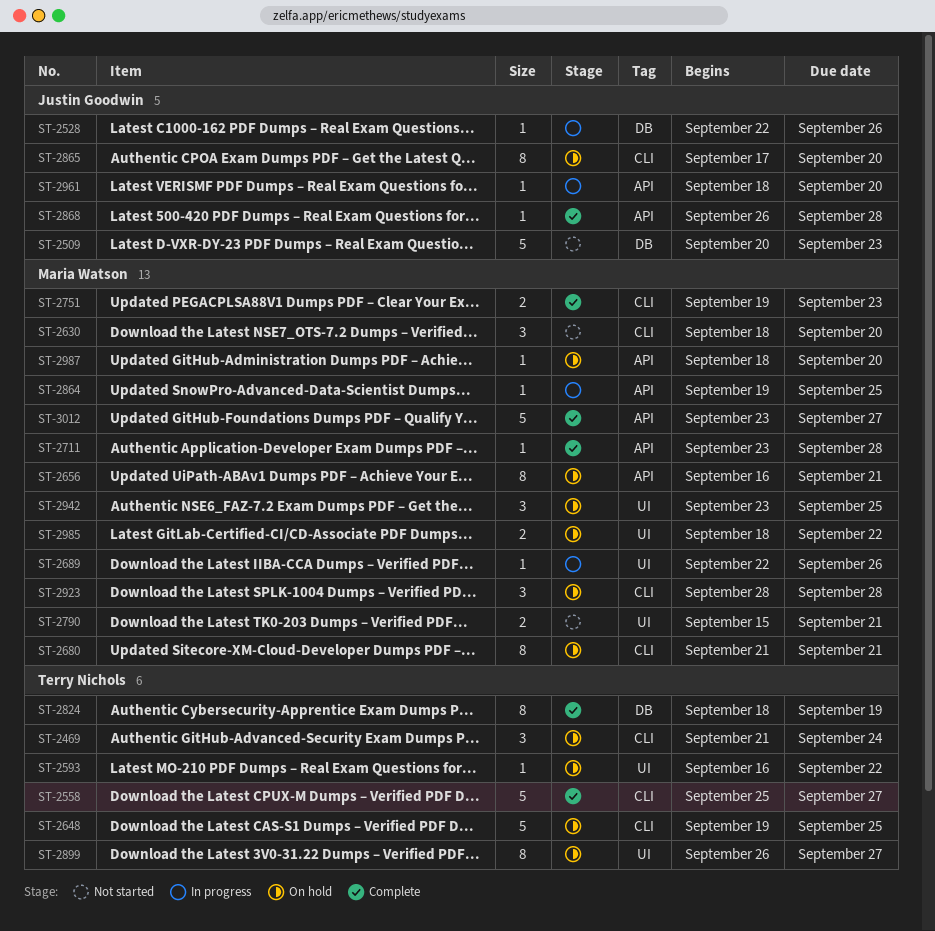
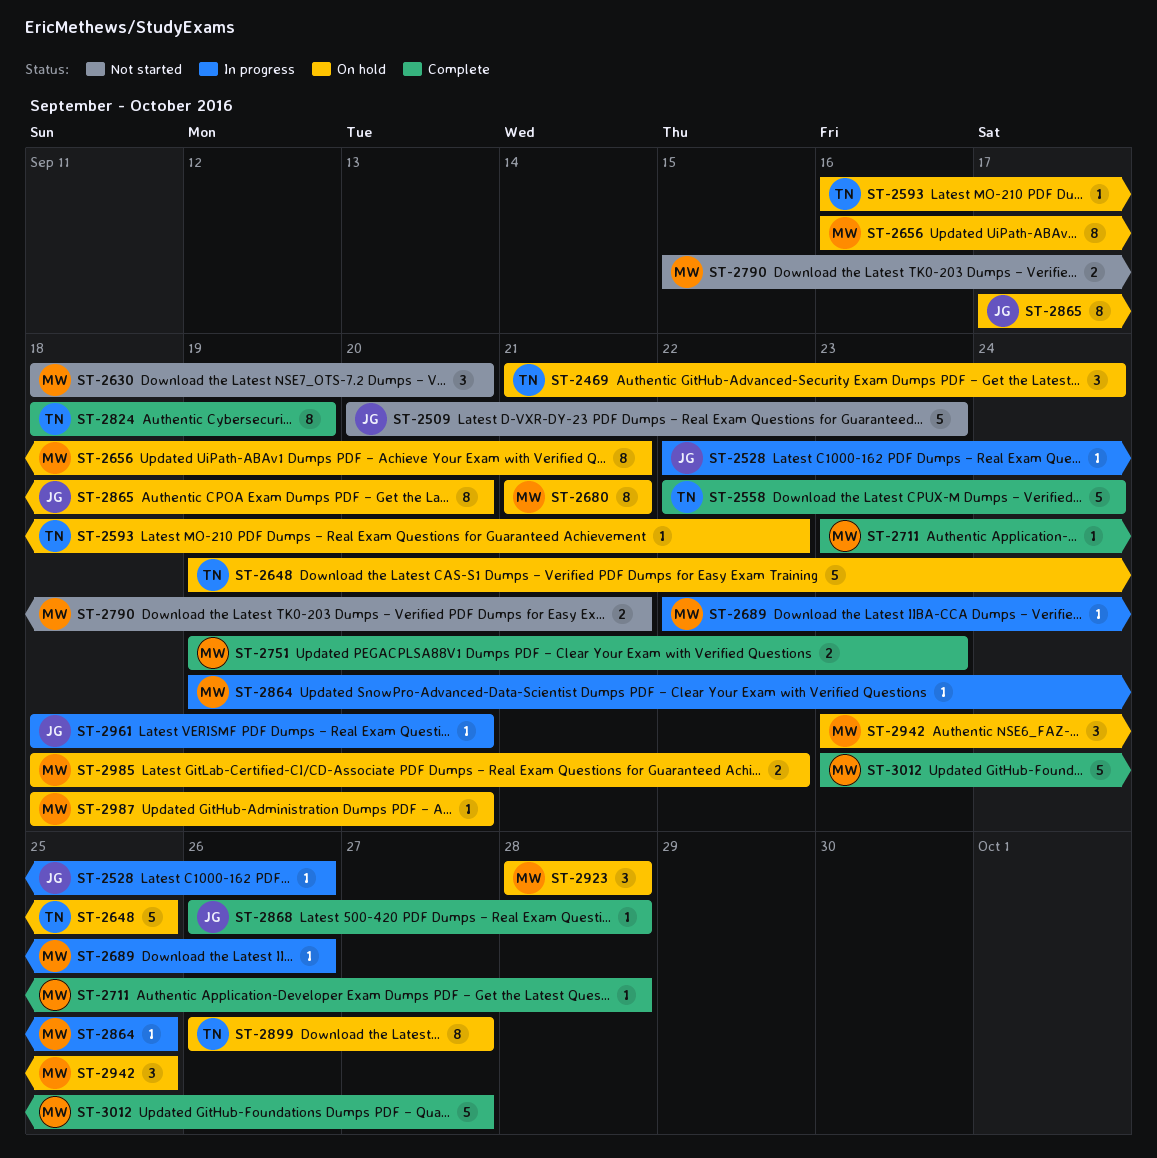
ST-2558, start: Sep 25 -> Sep 22
ST-2558, due: Sep 27 -> Sep 24

